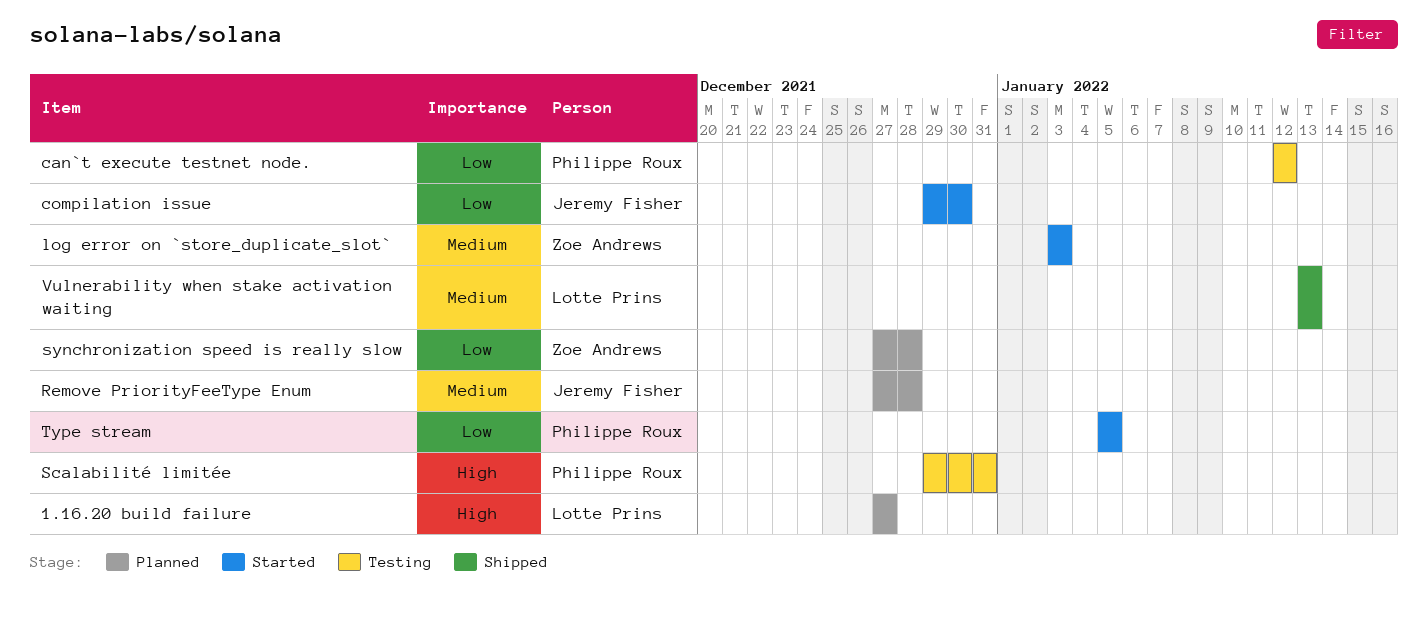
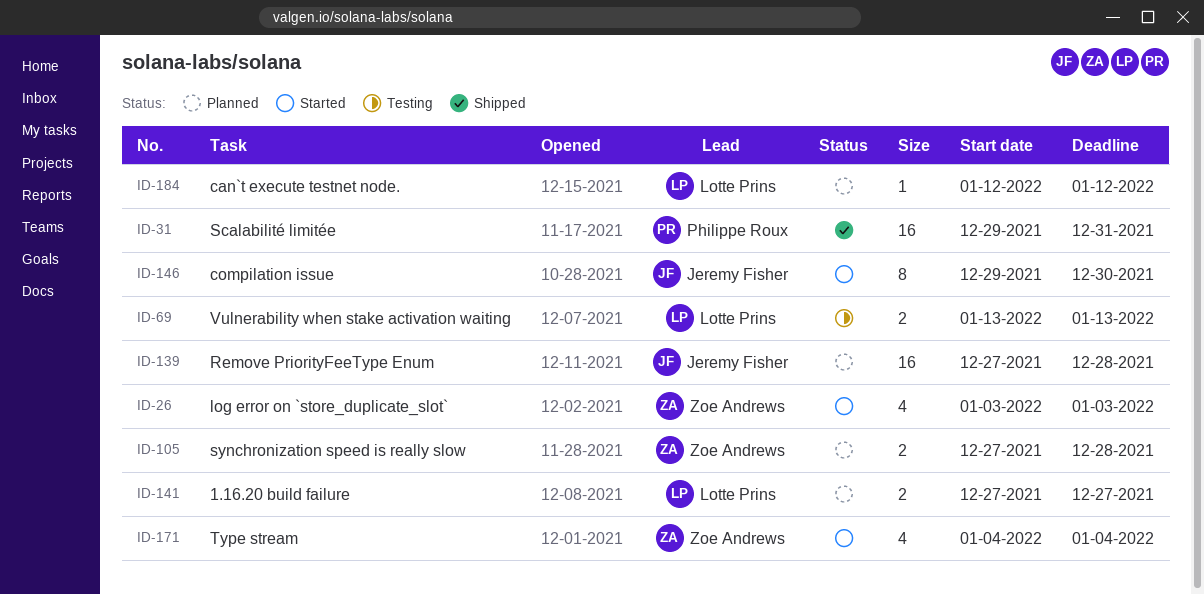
can`t execute testnet node., status: Testing -> Planned
can`t execute testnet node., owner: Philippe Roux -> Lotte Prins
Scalabilité limitée, status: Testing -> Shipped
Type stream, owner: Philippe Roux -> Zoe Andrews
Type stream, start: Jan 5 -> Jan 4
Type stream, due: Jan 5 -> Jan 4
Vulnerability when stake activation waiting, status: Shipped -> Testing

